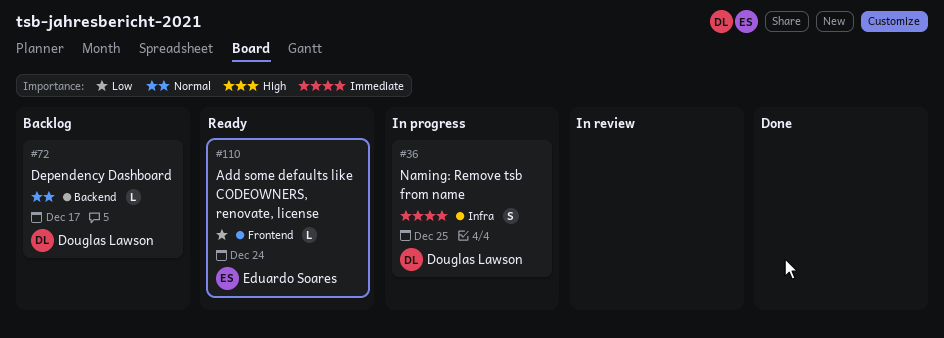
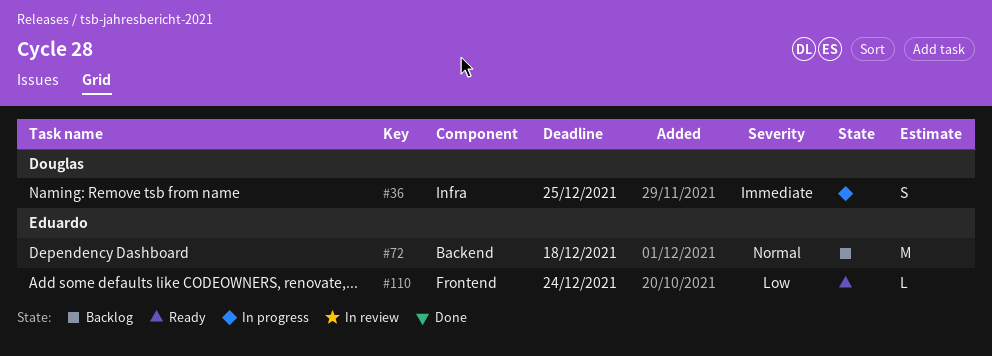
#72, owner: Douglas Lawson -> Eduardo Soares
#72, estimate: L -> M
#72, due: Dec 17 -> Dec 18

